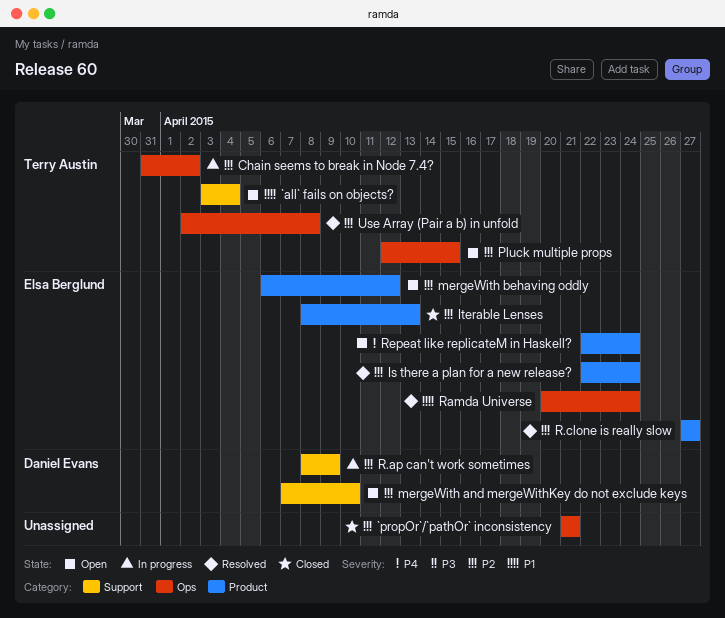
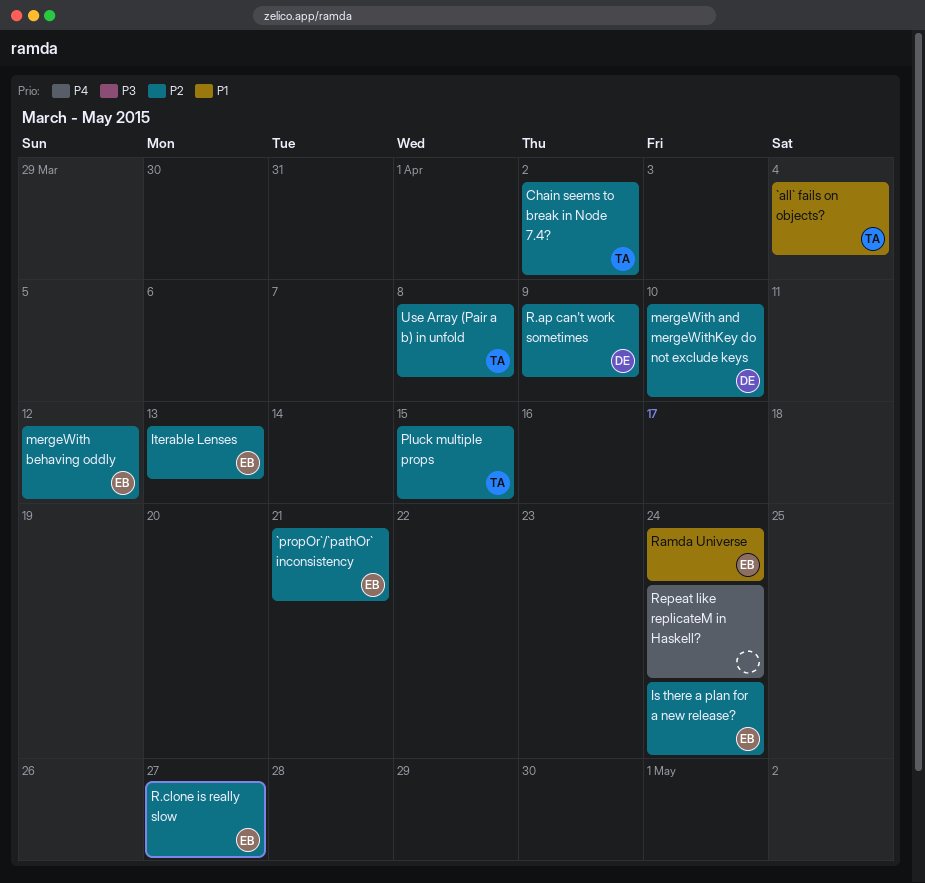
`propOr`/`pathOr` inconsistency, owner: none -> Elsa Berglund
Repeat like replicateM in Haskell?, owner: Elsa Berglund -> none

